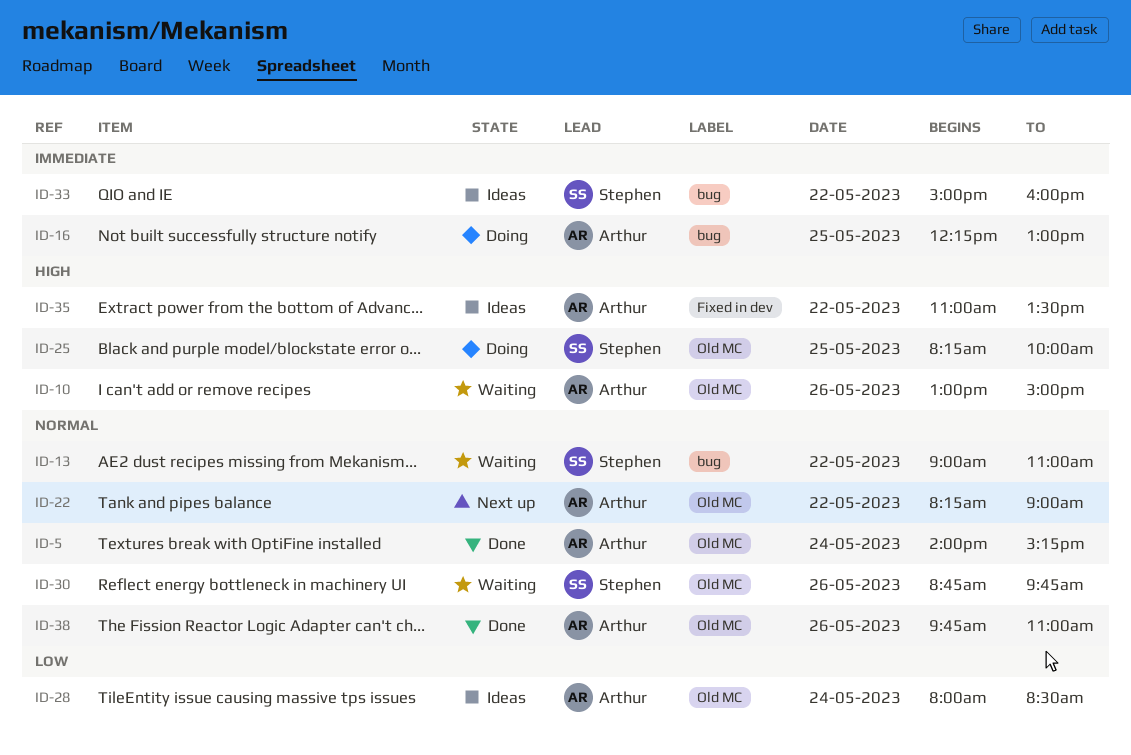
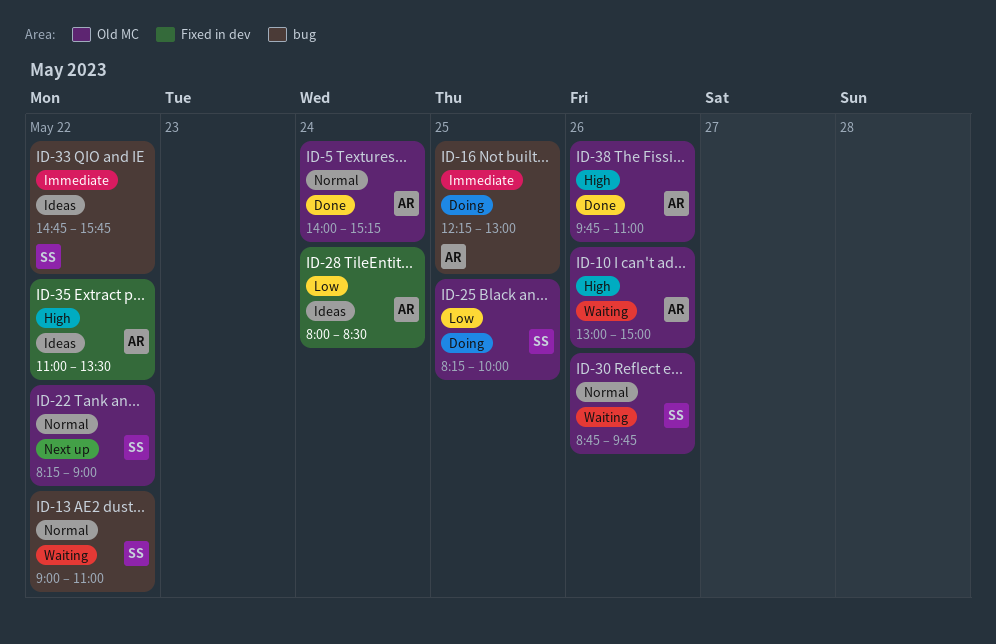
ID-22, owner: Arthur -> Stephen
ID-25, priority: High -> Low
ID-28, label: Old MC -> Fixed in dev
ID-33, begins: 15:00 -> 14:45
ID-33, ends: 16:00 -> 15:45
ID-38, priority: Normal -> High

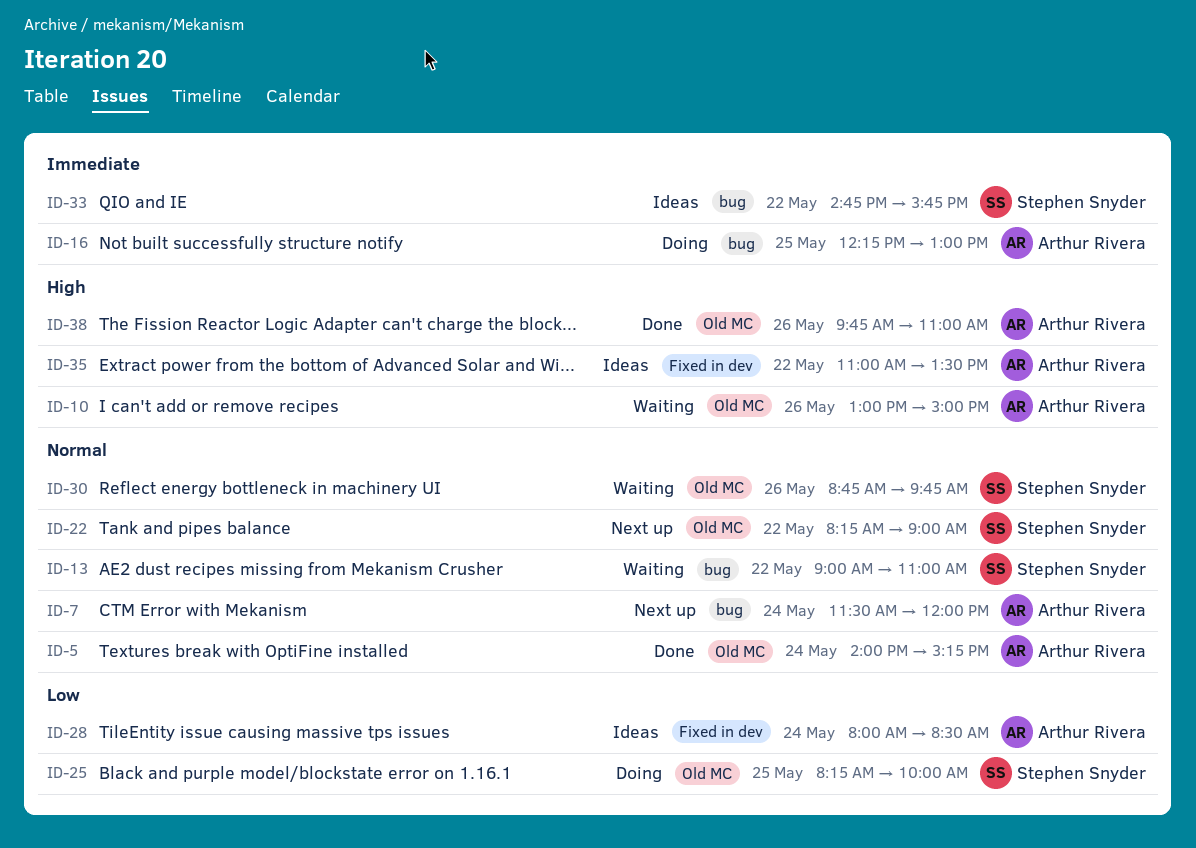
ID-7: none -> present

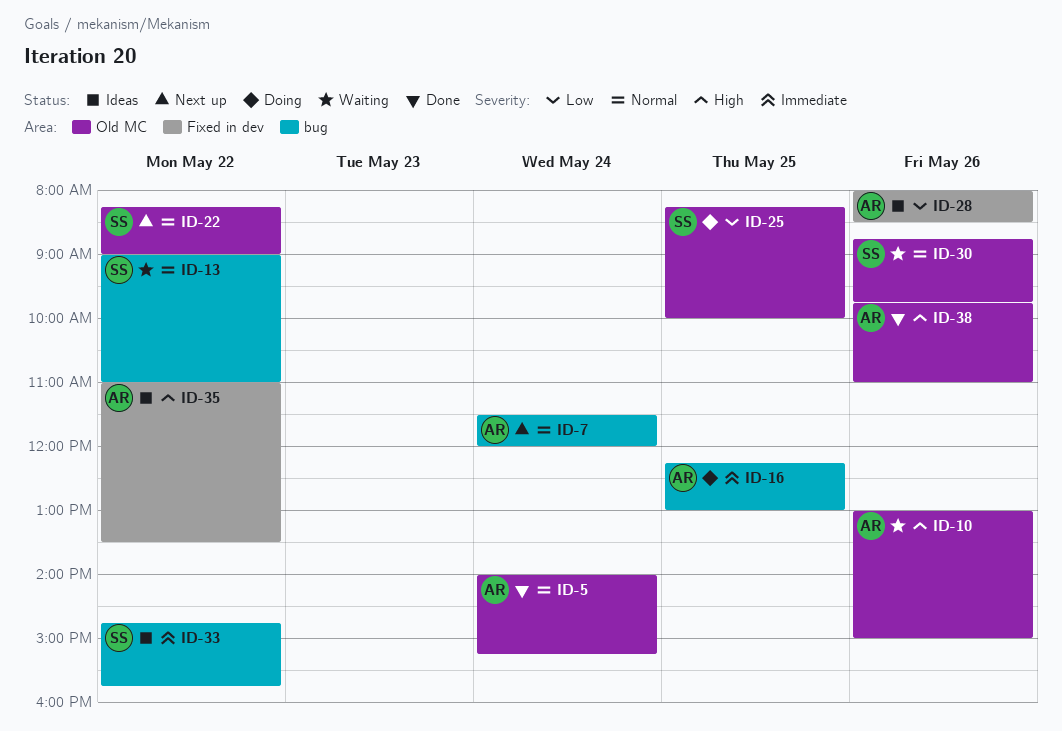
ID-28, day: May 24 -> May 26

